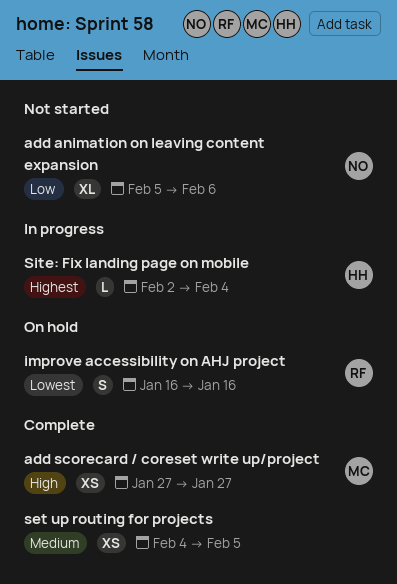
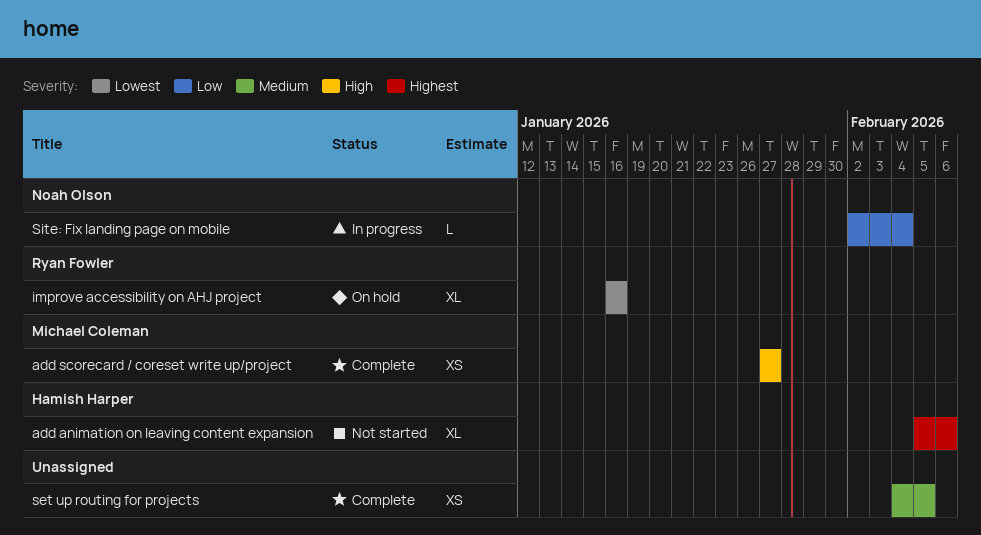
add animation on leaving content expansion, owner: Noah Olson -> Hamish Harper
add animation on leaving content expansion, priority: Low -> Highest
improve accessibility on AHJ project, estimate: S -> XL
Site: Fix landing page on mobile, owner: Hamish Harper -> Noah Olson
Site: Fix landing page on mobile, priority: Highest -> Low

